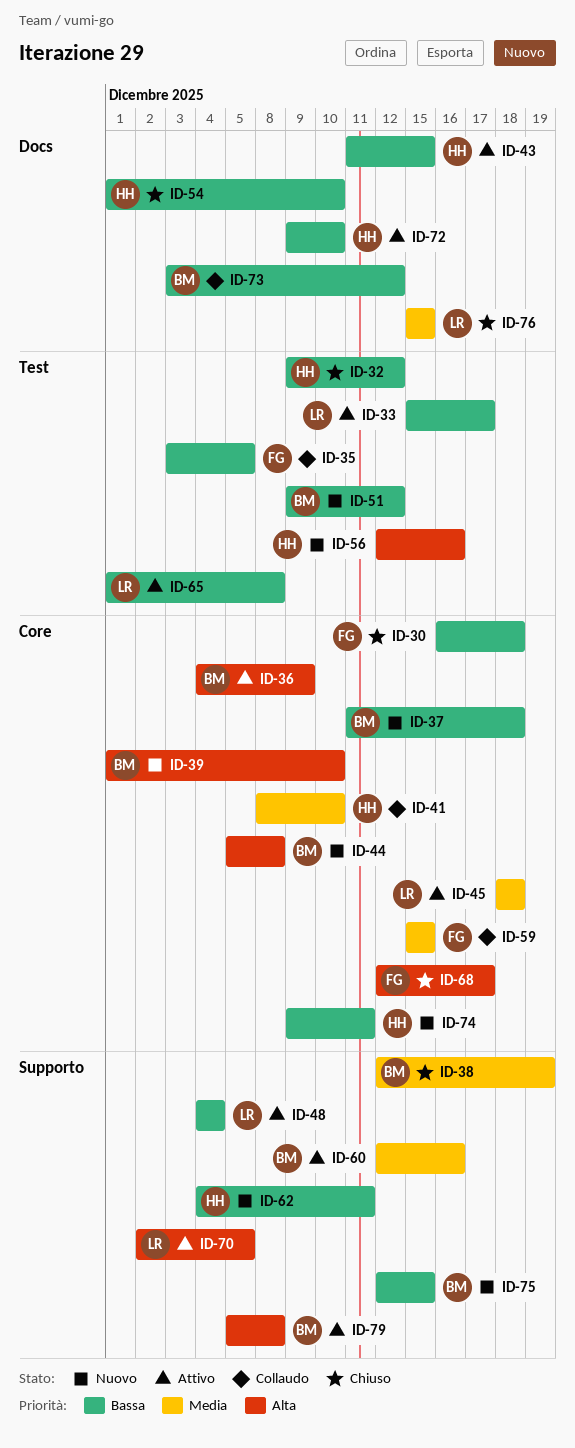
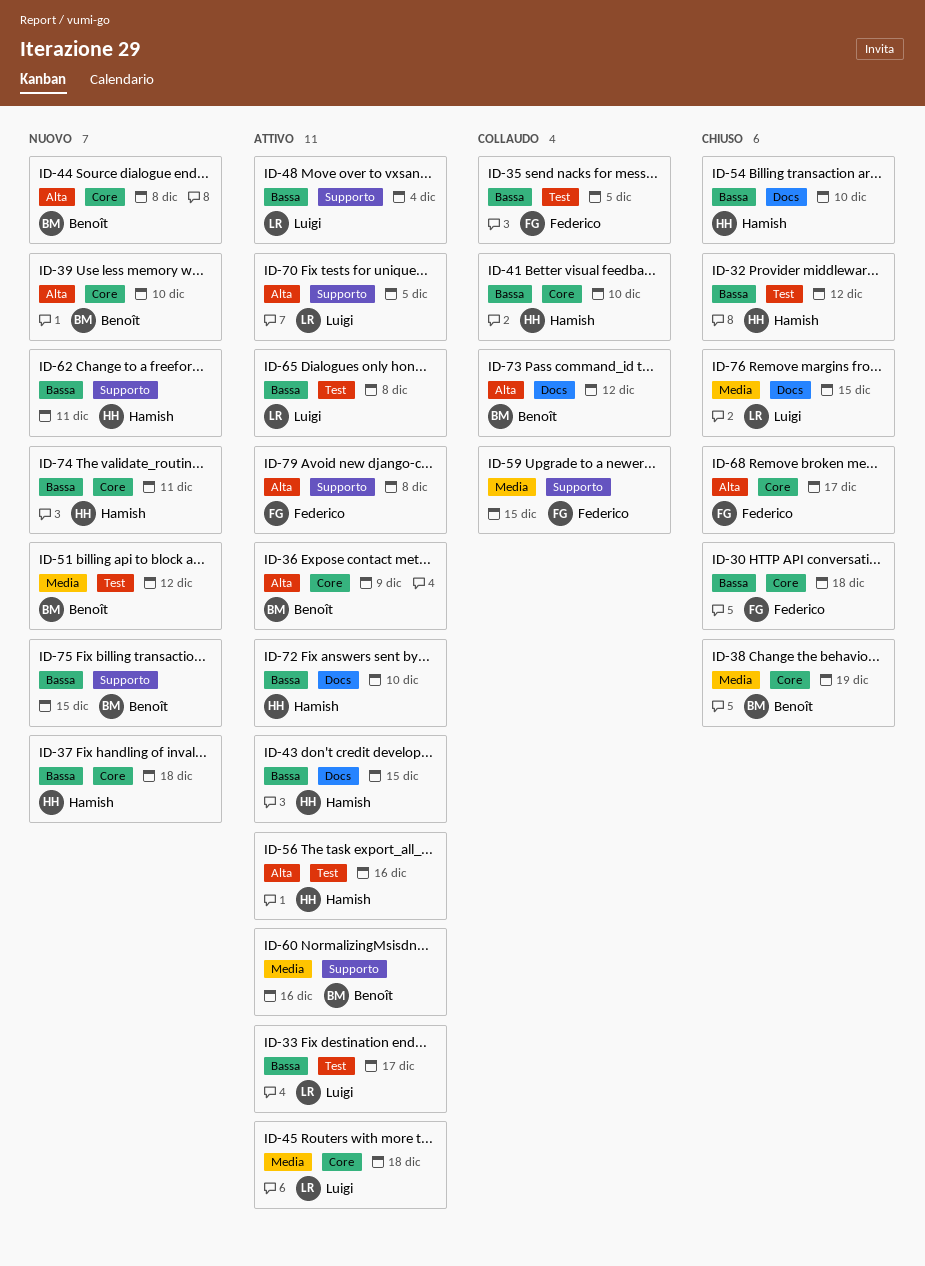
ID-37, owner: Benoît -> Hamish
ID-38, label: Supporto -> Core
ID-41, priority: Media -> Bassa
ID-51, priority: Bassa -> Media
ID-56, status: Nuovo -> Attivo
ID-59, label: Core -> Supporto
ID-73, priority: Bassa -> Alta
ID-79, owner: Benoît -> Federico

